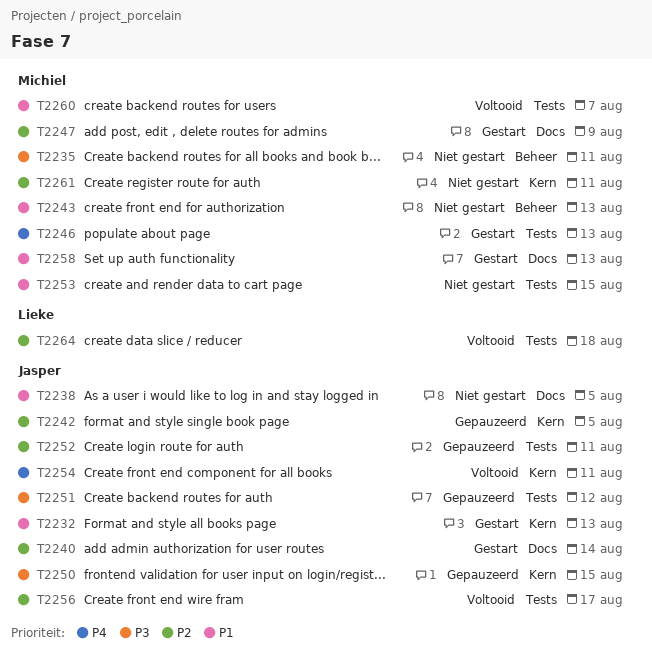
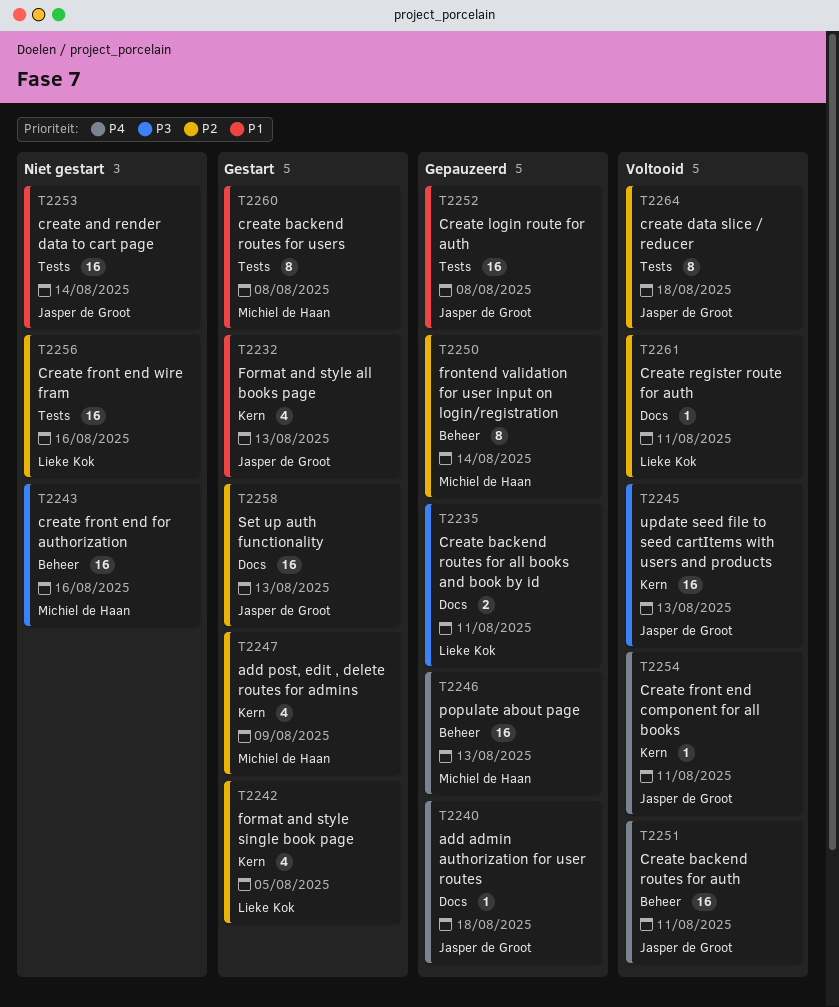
T2235, status: Niet gestart -> Gepauzeerd
T2235, owner: Michiel de Haan -> Lieke Kok
T2235, label: Beheer -> Docs
T2238: present -> none
T2240, status: Gestart -> Gepauzeerd
T2240, priority: P2 -> P4
T2240, due: Aug 14 -> Aug 18
T2242, status: Gepauzeerd -> Gestart
T2242, owner: Jasper de Groot -> Lieke Kok
T2243, priority: P1 -> P3
T2243, due: Aug 13 -> Aug 16
T2245: none -> present
T2246, status: Gestart -> Gepauzeerd
T2246, label: Tests -> Beheer
T2247, label: Docs -> Kern
T2250, owner: Jasper de Groot -> Michiel de Haan
T2250, priority: P3 -> P2
T2250, label: Kern -> Beheer
T2250, due: Aug 15 -> Aug 14
T2251, status: Gepauzeerd -> Voltooid
T2251, priority: P3 -> P4
T2251, label: Tests -> Beheer
T2251, due: Aug 12 -> Aug 11
T2252, priority: P2 -> P1
T2252, due: Aug 11 -> Aug 8
T2253, owner: Michiel de Haan -> Jasper de Groot
T2253, due: Aug 15 -> Aug 14
T2256, status: Voltooid -> Niet gestart
T2256, owner: Jasper de Groot -> Lieke Kok
T2256, due: Aug 17 -> Aug 16
T2258, owner: Michiel de Haan -> Jasper de Groot
T2258, priority: P1 -> P2
T2260, status: Voltooid -> Gestart
T2260, due: Aug 7 -> Aug 8
T2261, status: Niet gestart -> Voltooid
T2261, owner: Michiel de Haan -> Lieke Kok
T2261, label: Kern -> Docs
T2264, owner: Lieke Kok -> Jasper de Groot

